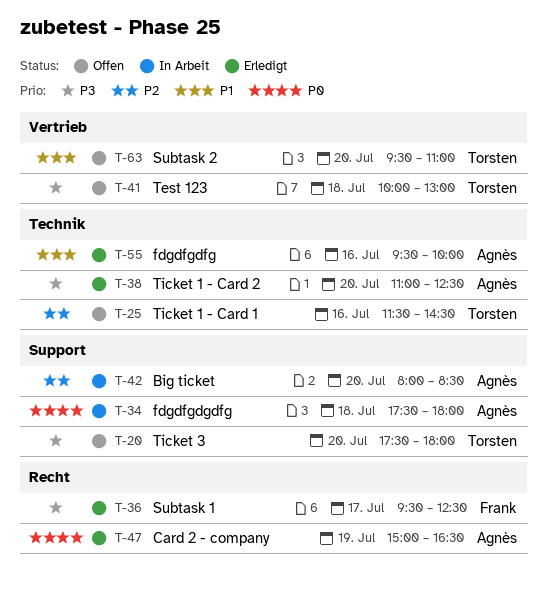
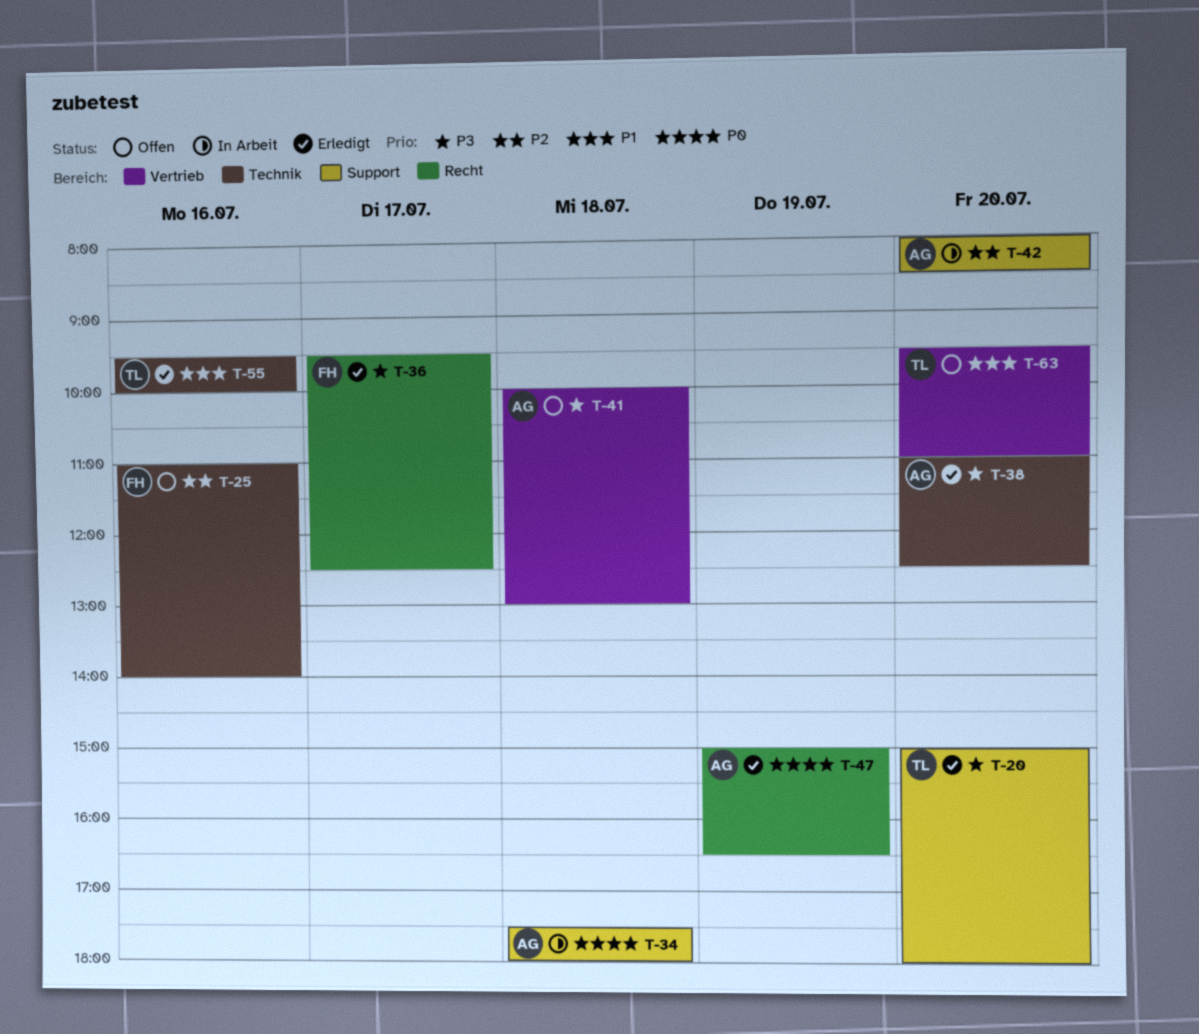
T-20, status: Offen -> Erledigt
T-20, begins: 17:30 -> 15:00
T-25, owner: Torsten -> Frank
T-25, begins: 11:30 -> 11:00
T-25, ends: 14:30 -> 14:00
T-41, owner: Torsten -> Agnès
T-55, owner: Agnès -> Torsten

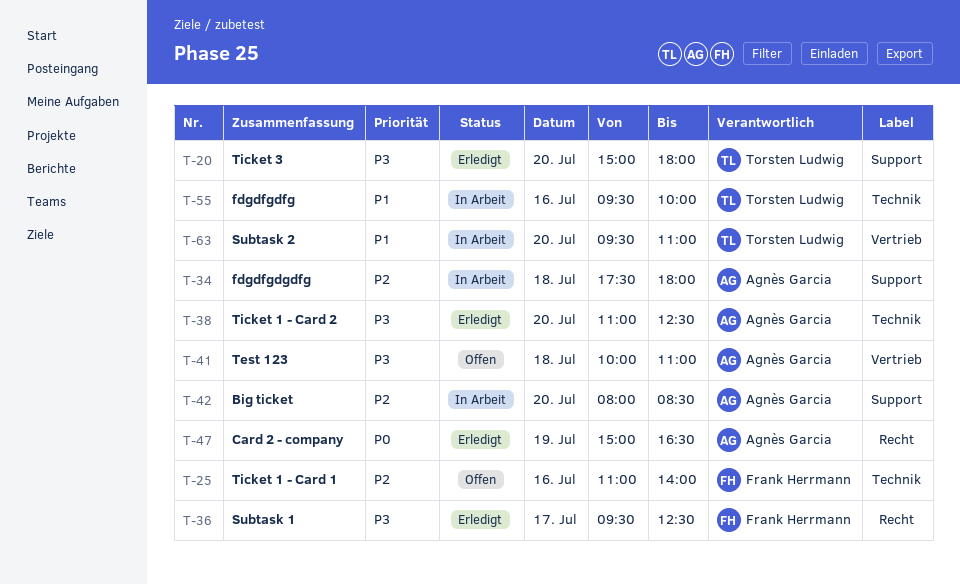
T-34, priority: P0 -> P2
T-41, ends: 13:00 -> 11:00
T-55, status: Erledigt -> In Arbeit
T-63, status: Offen -> In Arbeit

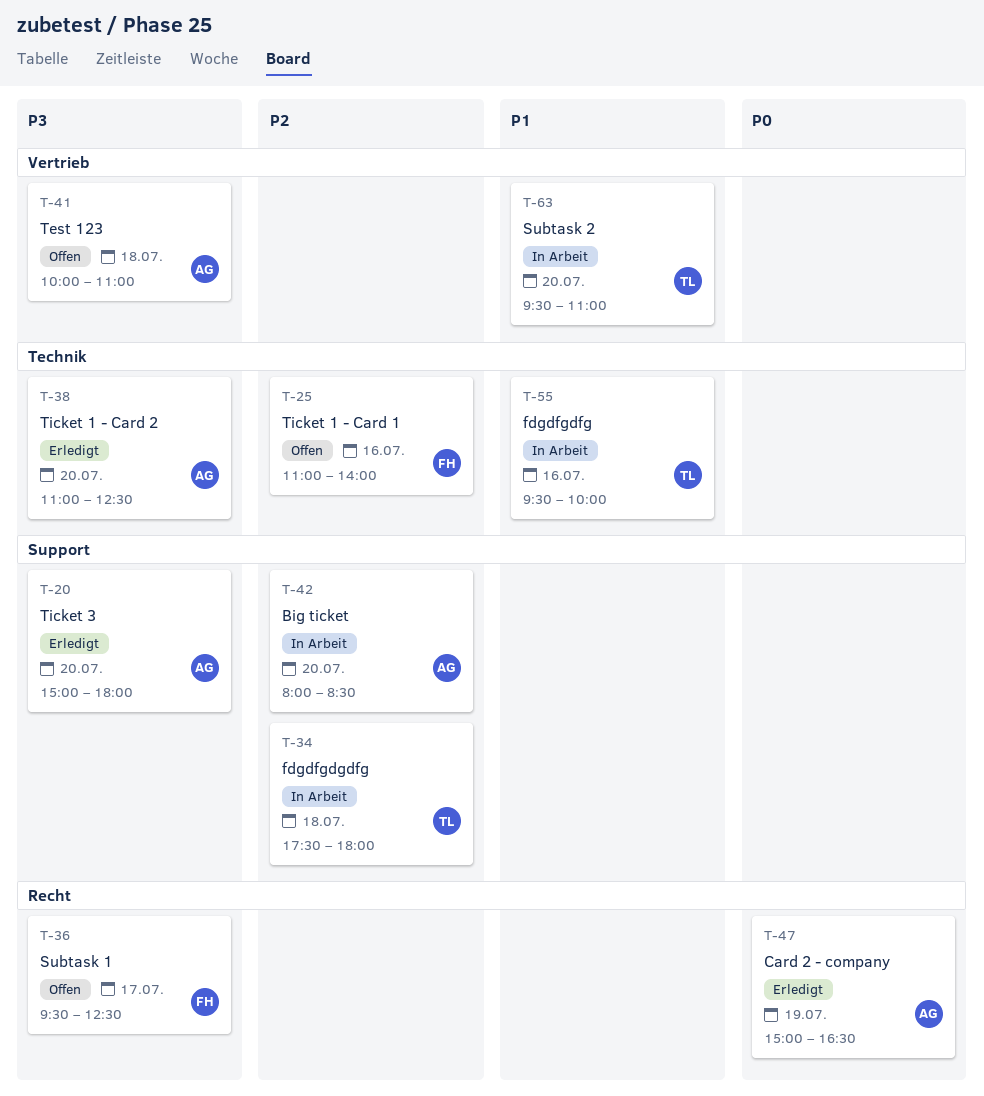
T-20, owner: Torsten Ludwig -> Agnès Garcia
T-34, owner: Agnès Garcia -> Torsten Ludwig
T-36, status: Erledigt -> Offen

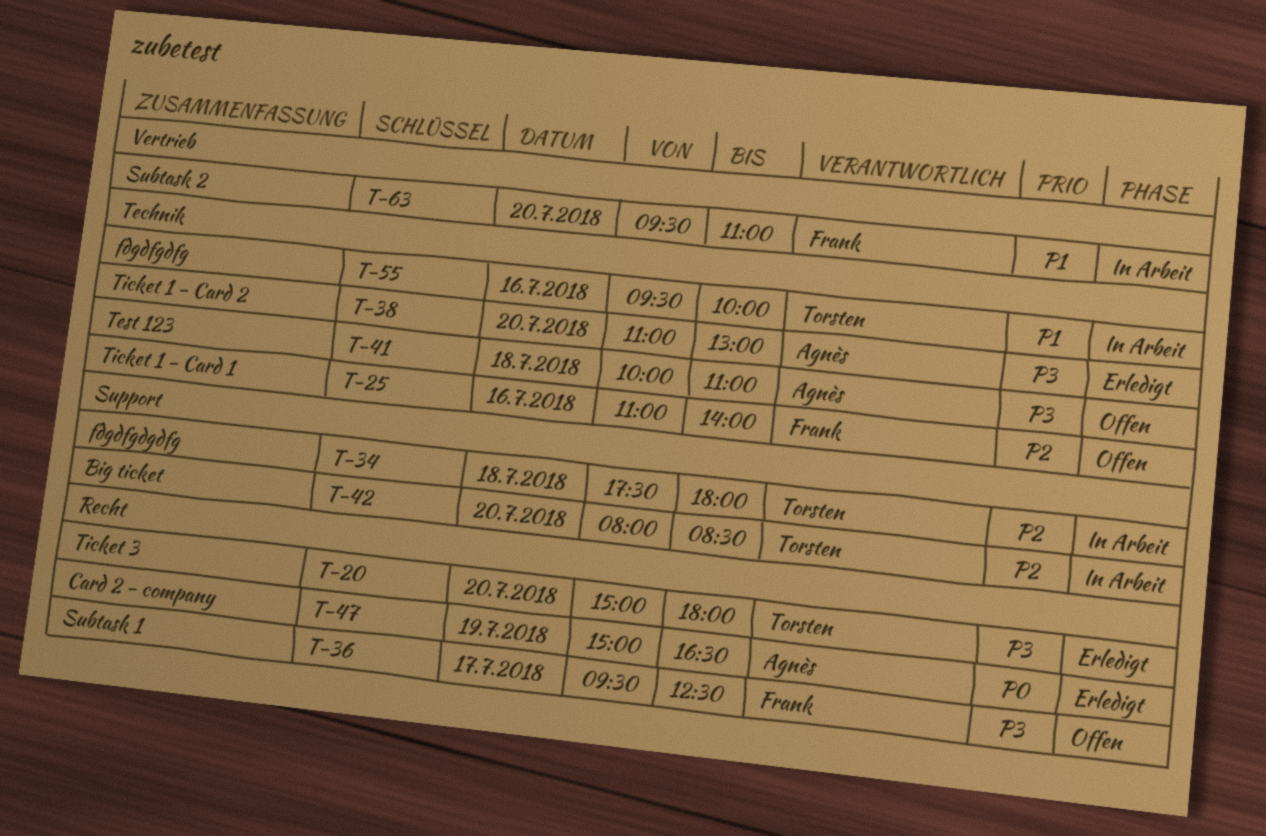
T-20, owner: Agnès -> Torsten
T-20, label: Support -> Recht
T-38, ends: 12:30 -> 13:00
T-41, label: Vertrieb -> Technik
T-42, owner: Agnès -> Torsten
T-63, owner: Torsten -> Frank

